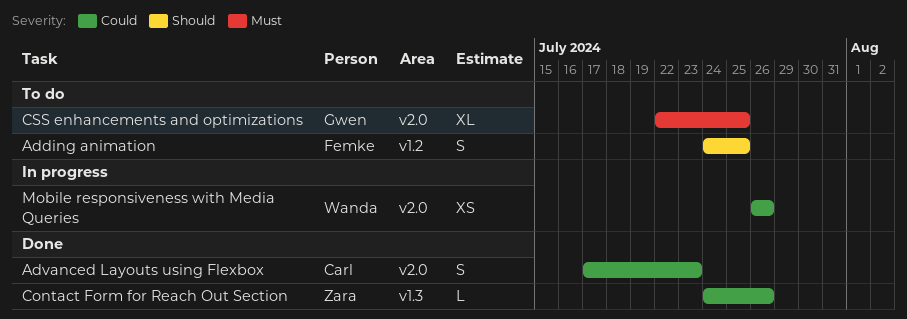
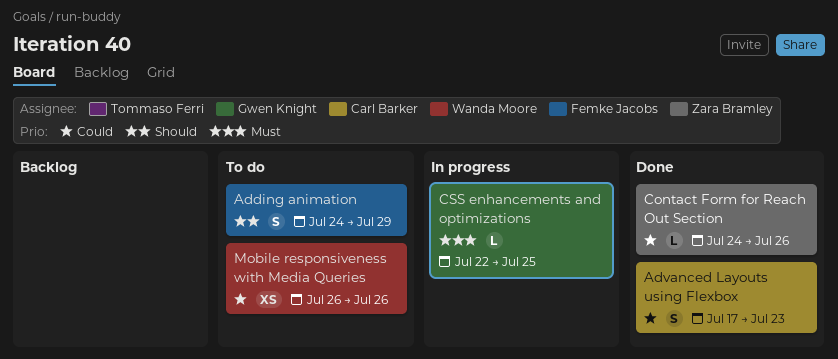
Adding animation, due: Jul 25 -> Jul 29
CSS enhancements and optimizations, status: To do -> In progress
CSS enhancements and optimizations, estimate: XL -> L
Mobile responsiveness with Media Queries, status: In progress -> To do

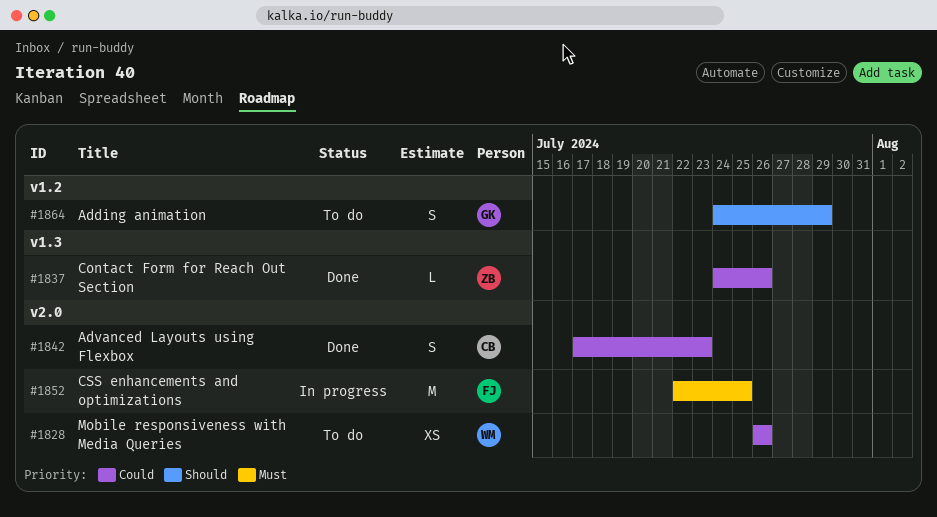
Adding animation, owner: Femke Jacobs -> Gwen Knight
CSS enhancements and optimizations, owner: Gwen Knight -> Femke Jacobs
CSS enhancements and optimizations, estimate: L -> M

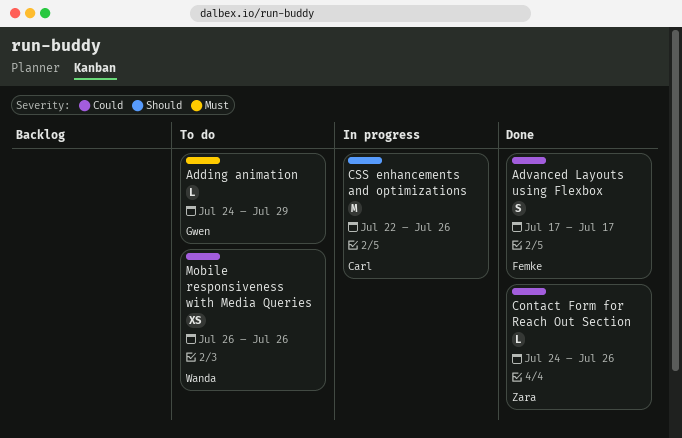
Adding animation, priority: Should -> Must
Adding animation, estimate: S -> L
Advanced Layouts using Flexbox, owner: Carl -> Femke
Advanced Layouts using Flexbox, due: Jul 23 -> Jul 17
CSS enhancements and optimizations, owner: Femke -> Carl
CSS enhancements and optimizations, priority: Must -> Should
CSS enhancements and optimizations, due: Jul 25 -> Jul 26

